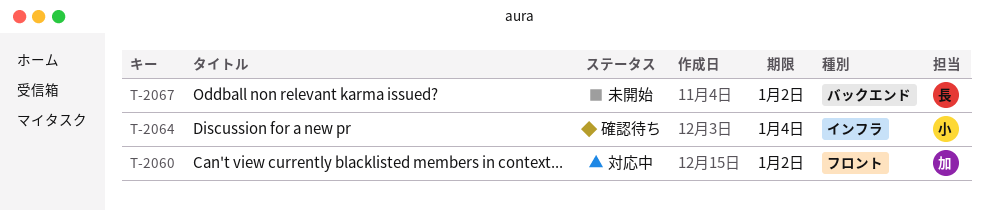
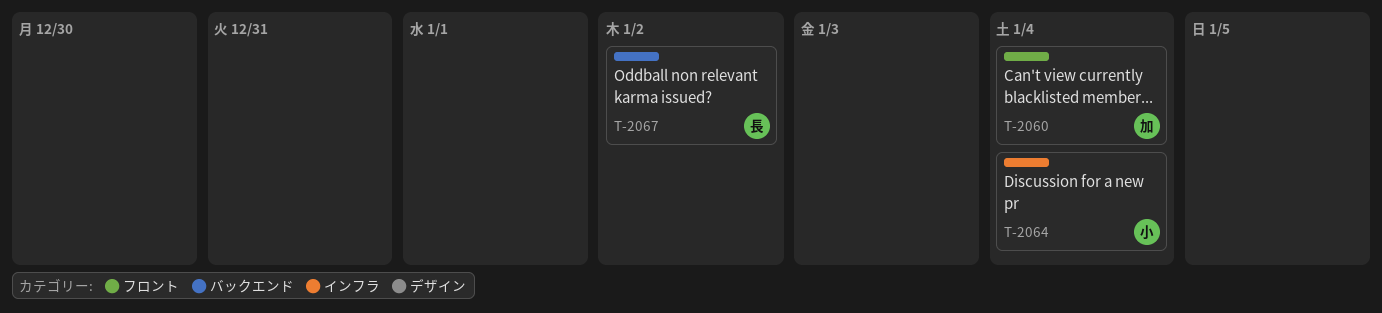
T-2060, due: Jan 2 -> Jan 4

